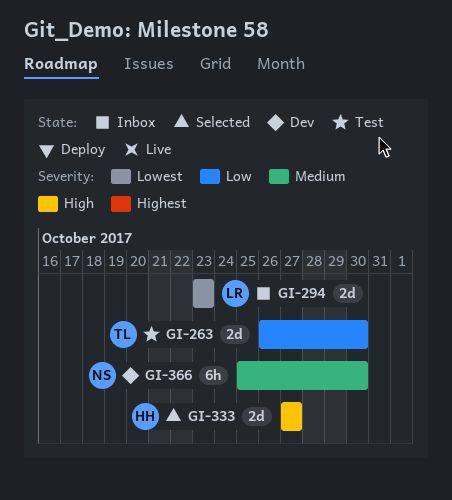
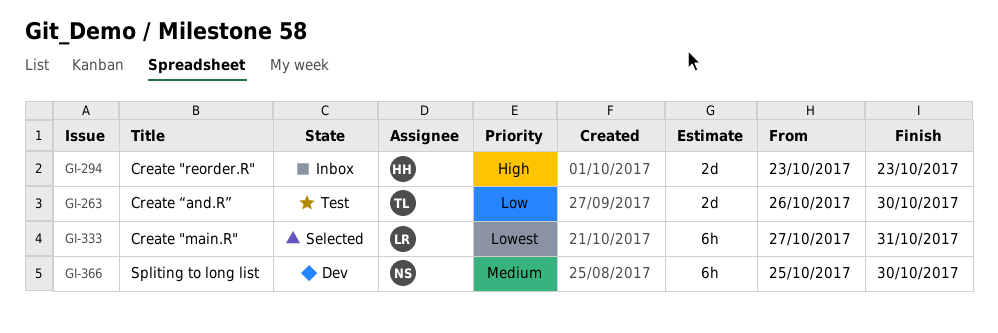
GI-294, owner: LR -> HH
GI-294, priority: Lowest -> High
GI-333, owner: HH -> LR
GI-333, priority: High -> Lowest
GI-333, estimate: 2d -> 6h
GI-333, due: Oct 27 -> Oct 31

